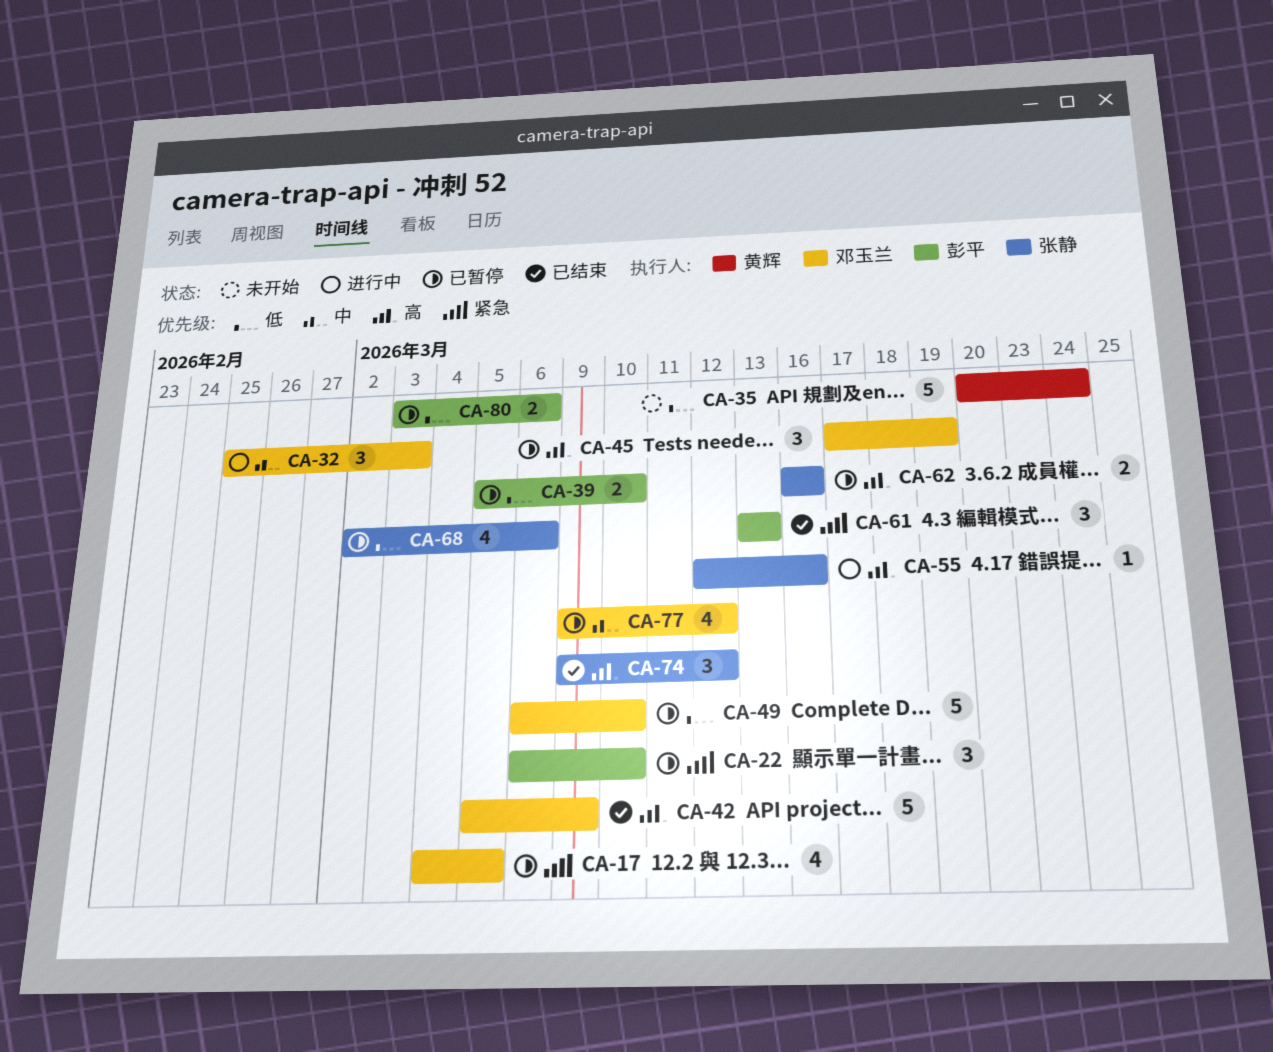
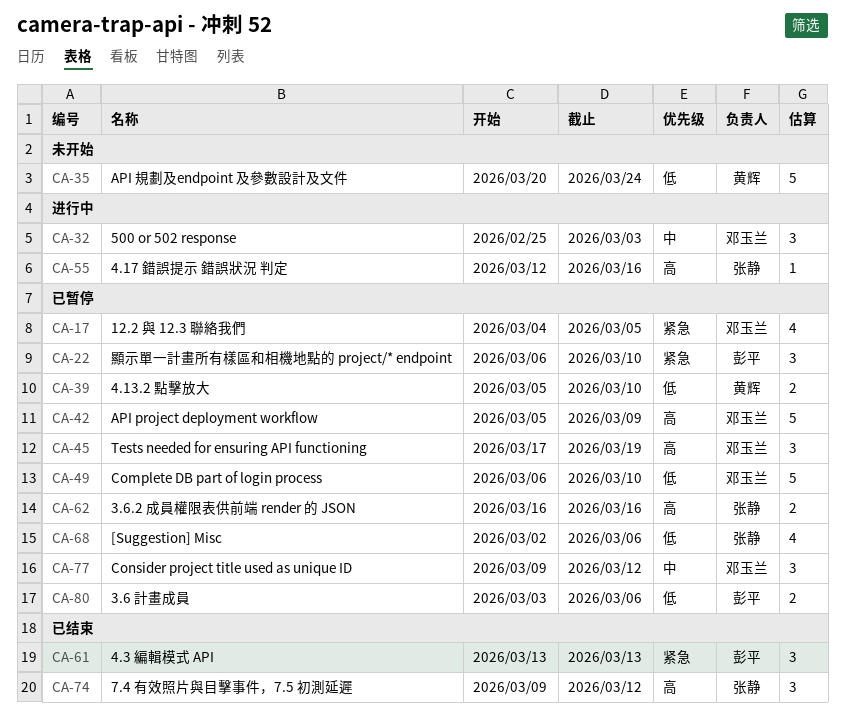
CA-39, owner: 彭平 -> 黄辉
CA-42, status: 已结束 -> 已暂停
CA-77, estimate: 4 -> 3

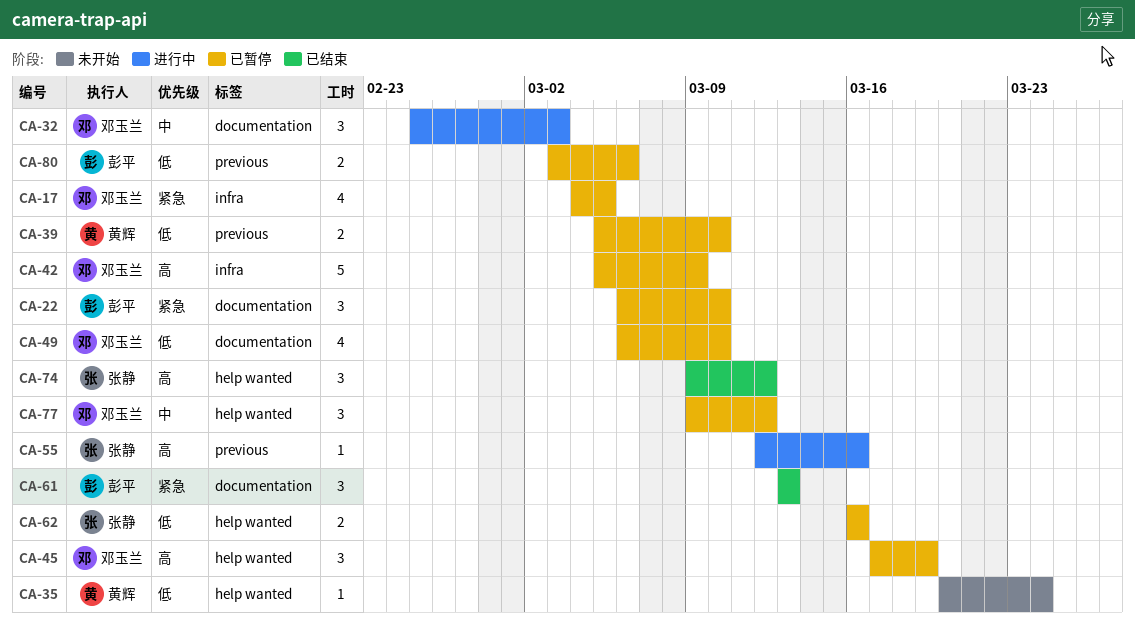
CA-35, estimate: 5 -> 1
CA-49, estimate: 5 -> 4
CA-62, priority: 高 -> 低
CA-68: present -> none

